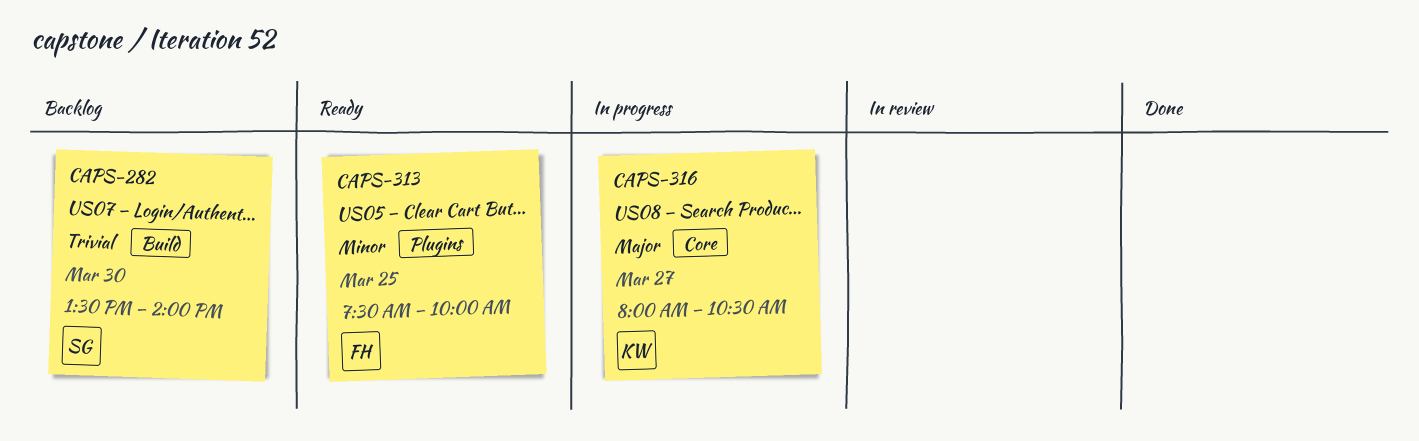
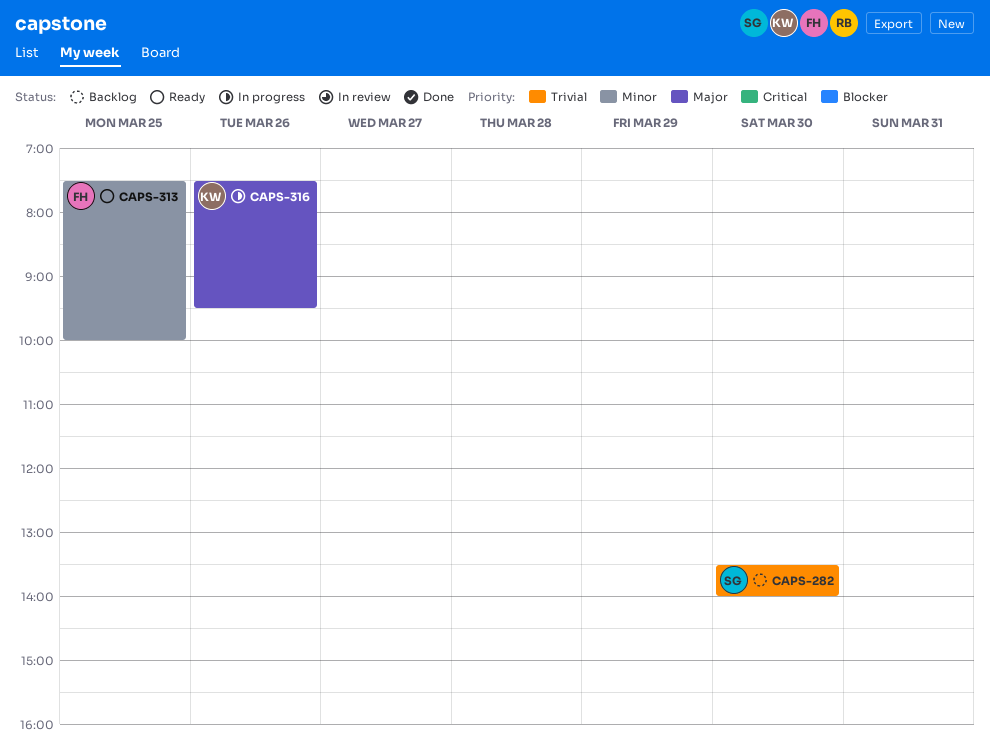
CAPS-316, day: Mar 27 -> Mar 26
CAPS-316, begins: 08:00 -> 07:30
CAPS-316, ends: 10:30 -> 09:30

